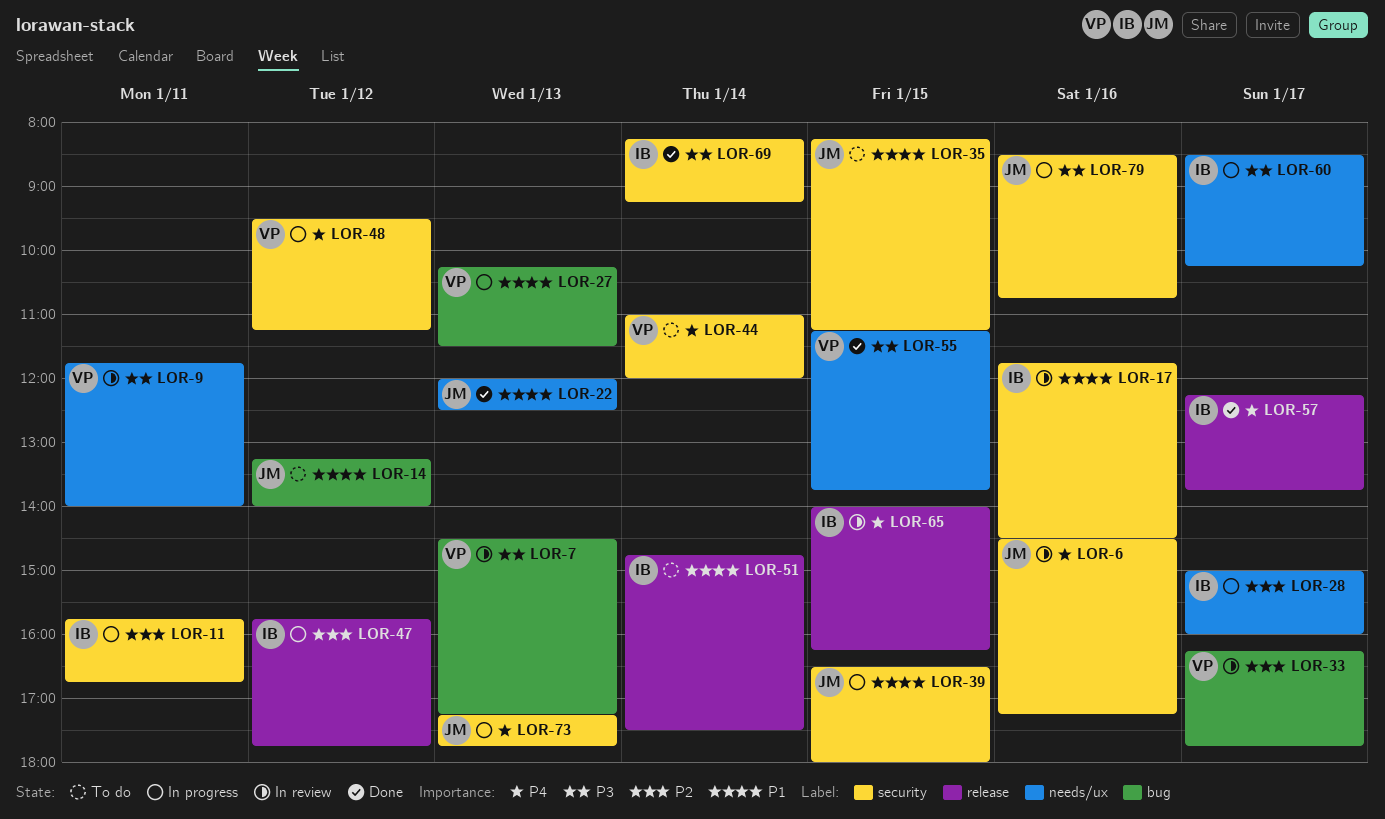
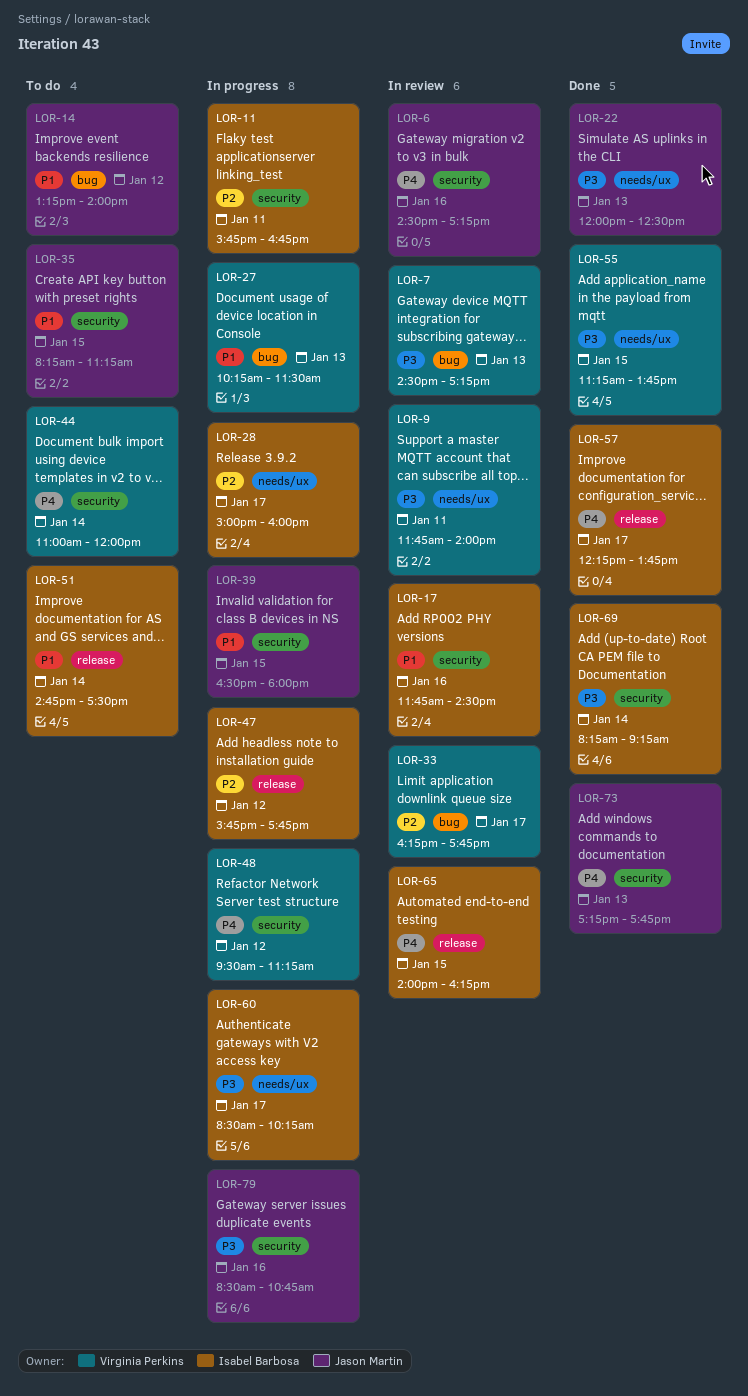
LOR-22, priority: P1 -> P3
LOR-73, status: In progress -> Done

